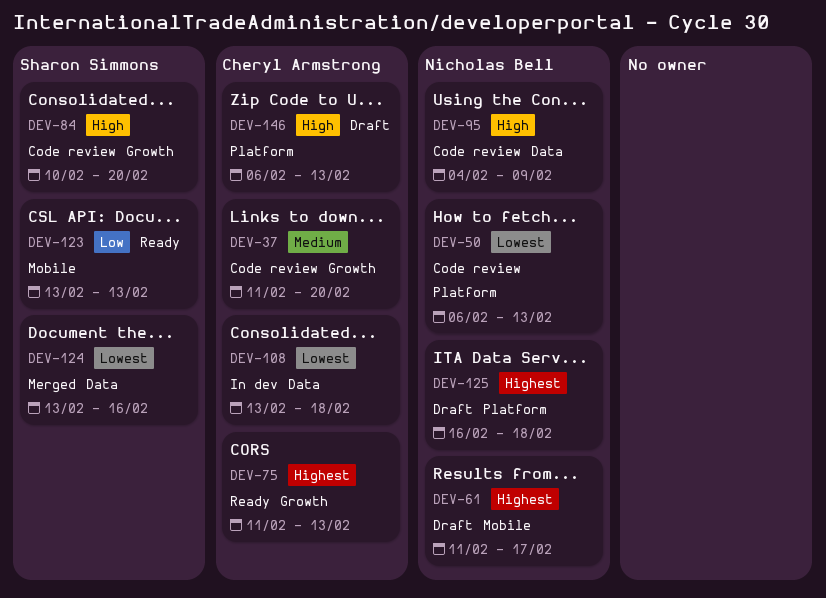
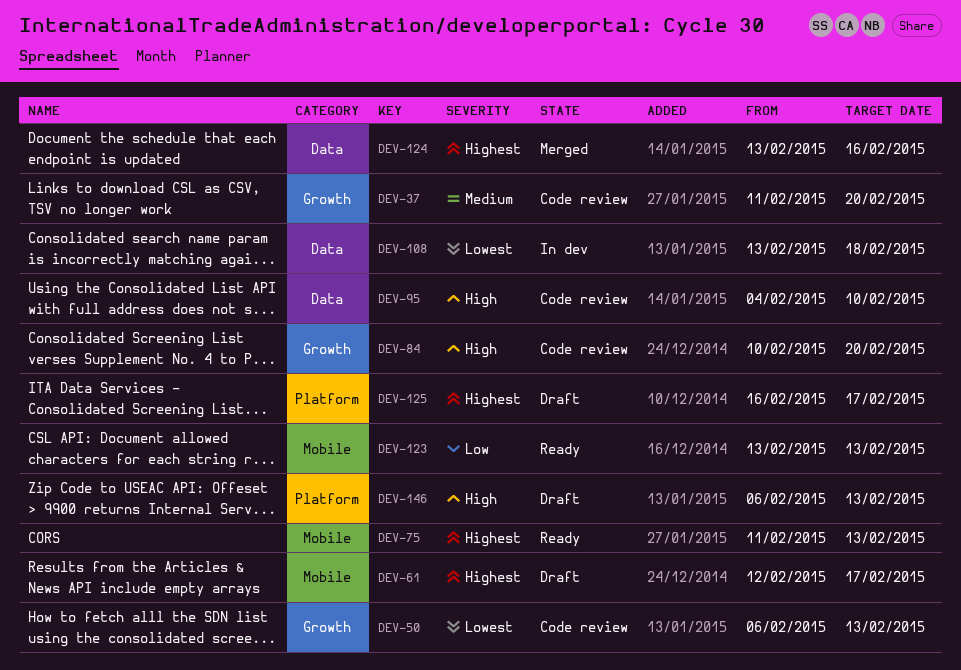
DEV-50, label: Platform -> Growth
DEV-61, start: Feb 11 -> Feb 12
DEV-75, label: Growth -> Mobile
DEV-95, due: Feb 9 -> Feb 10
DEV-124, priority: Lowest -> Highest
DEV-125, due: Feb 18 -> Feb 17

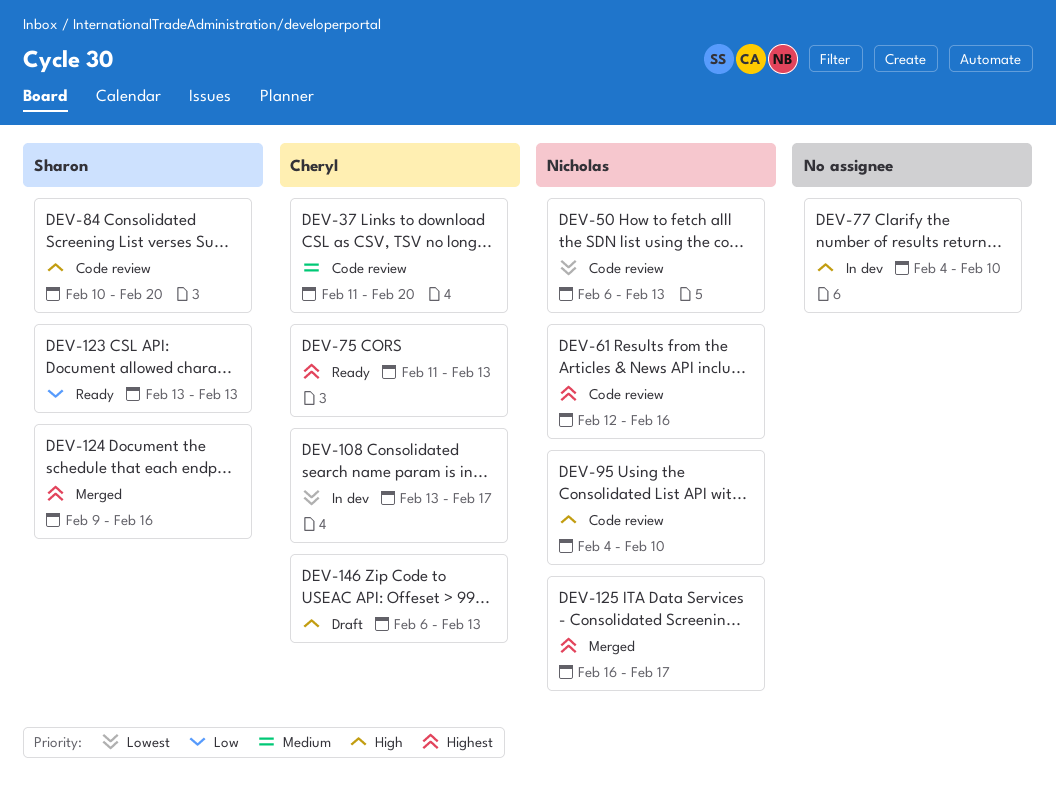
DEV-61, status: Draft -> Code review
DEV-61, due: Feb 17 -> Feb 16
DEV-77: none -> present
DEV-108, due: Feb 18 -> Feb 17
DEV-124, start: Feb 13 -> Feb 9
DEV-125, status: Draft -> Merged

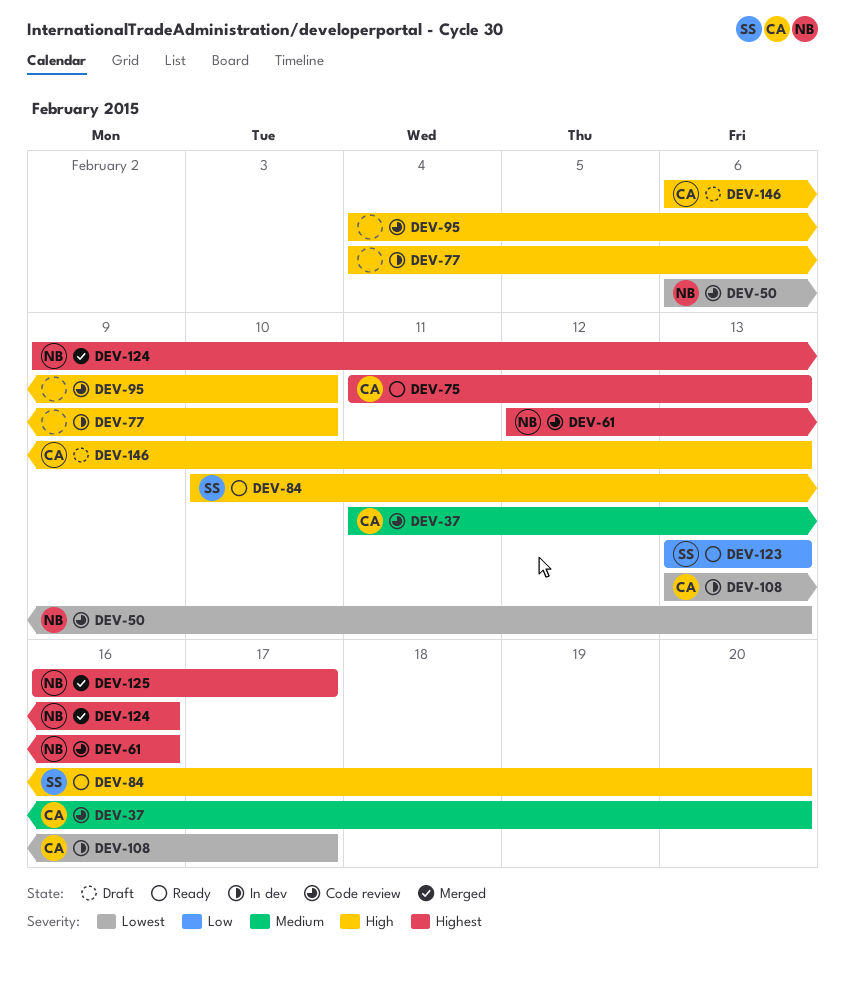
DEV-84, status: Code review -> Ready
DEV-95, owner: Nicholas -> none
DEV-124, owner: Sharon -> Nicholas

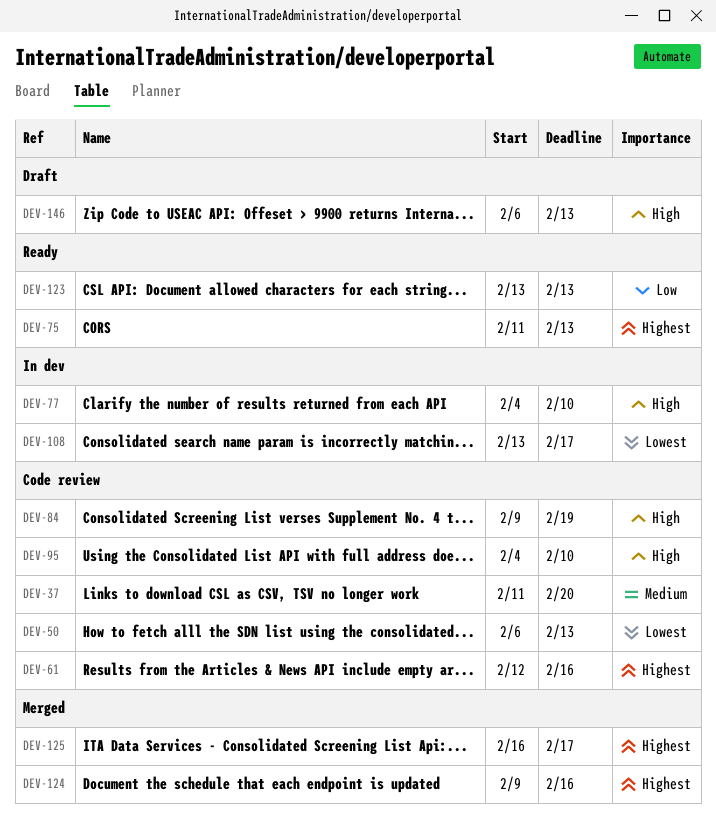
DEV-84, status: Ready -> Code review
DEV-84, start: Feb 10 -> Feb 9
DEV-84, due: Feb 20 -> Feb 19

